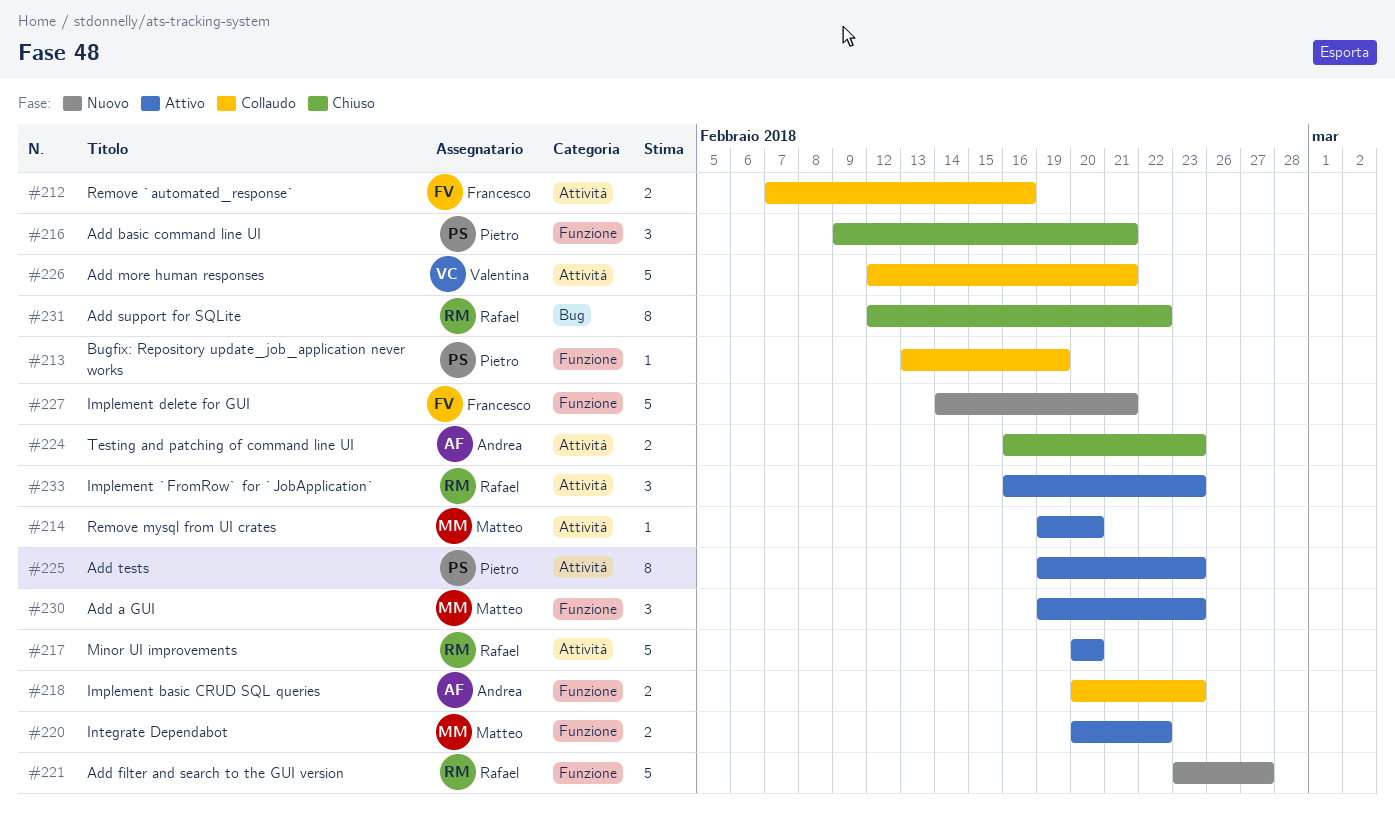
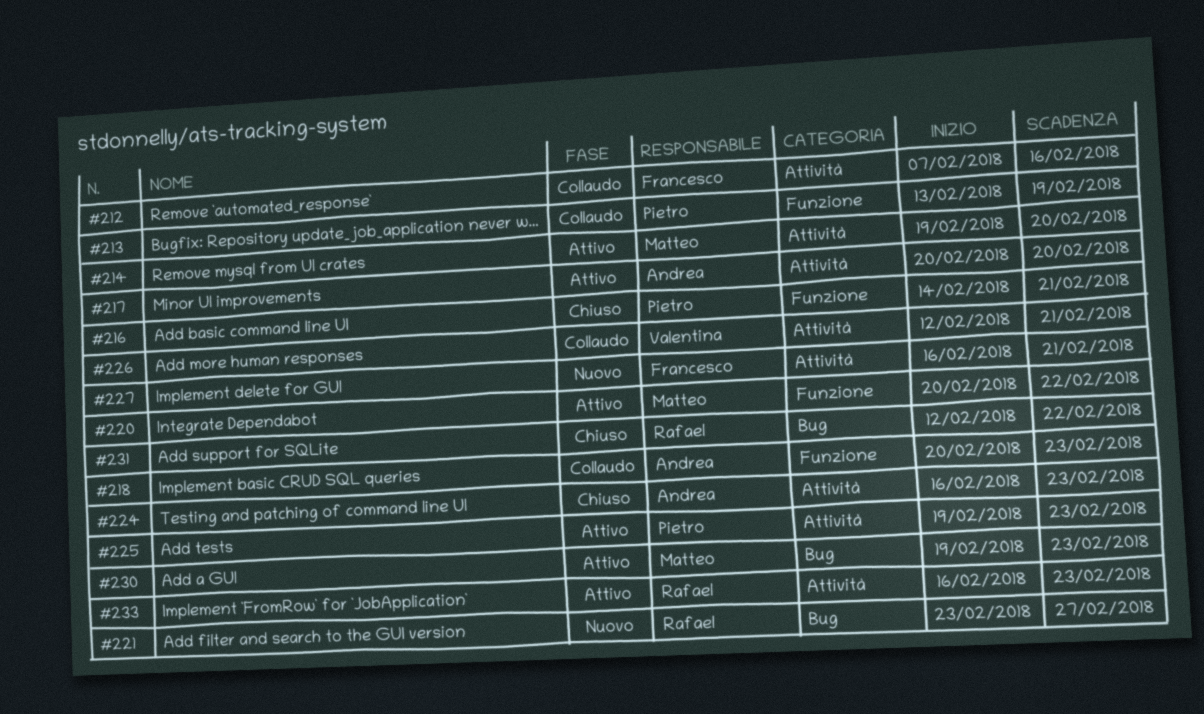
#216, start: Feb 9 -> Feb 14
#217, owner: Rafael -> Andrea
#221, label: Funzione -> Bug
#227, label: Funzione -> Attività
#227, start: Feb 14 -> Feb 16
#230, label: Funzione -> Bug

